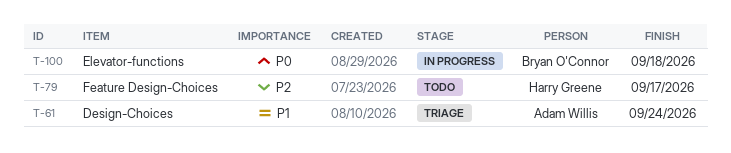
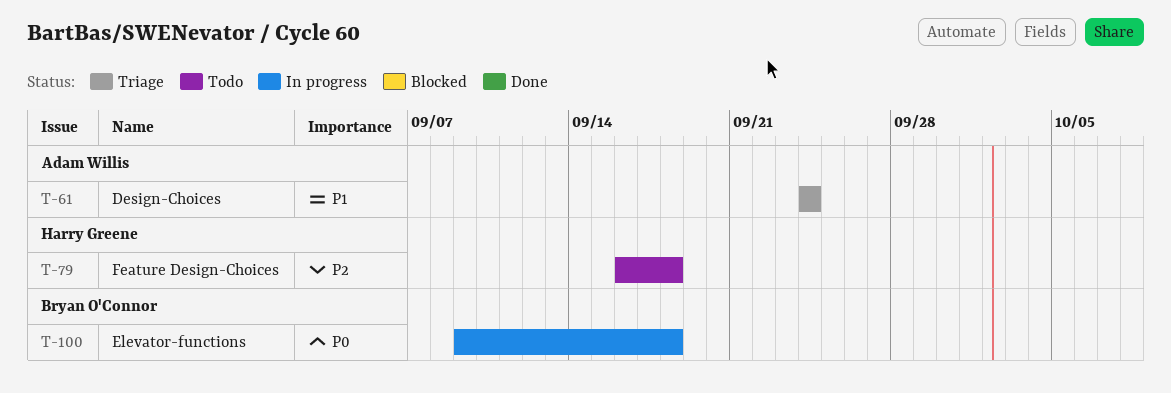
T-79, due: Sep 17 -> Sep 18

